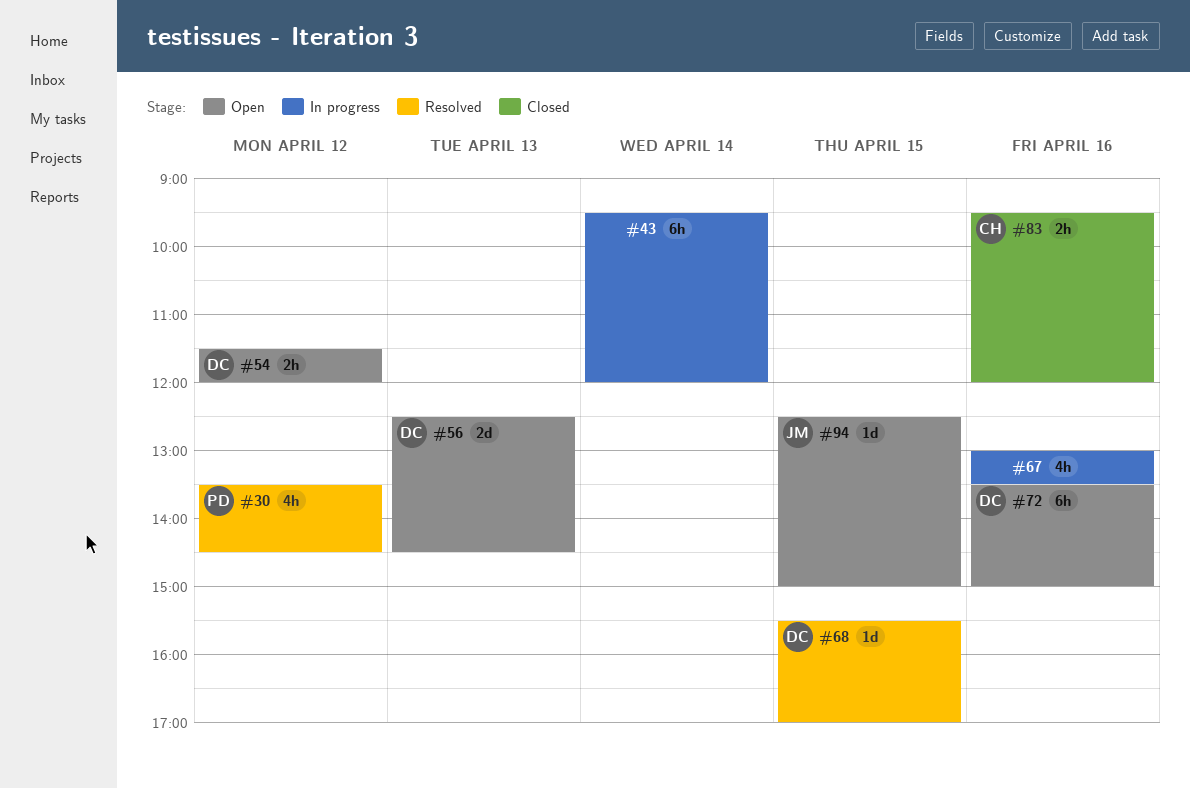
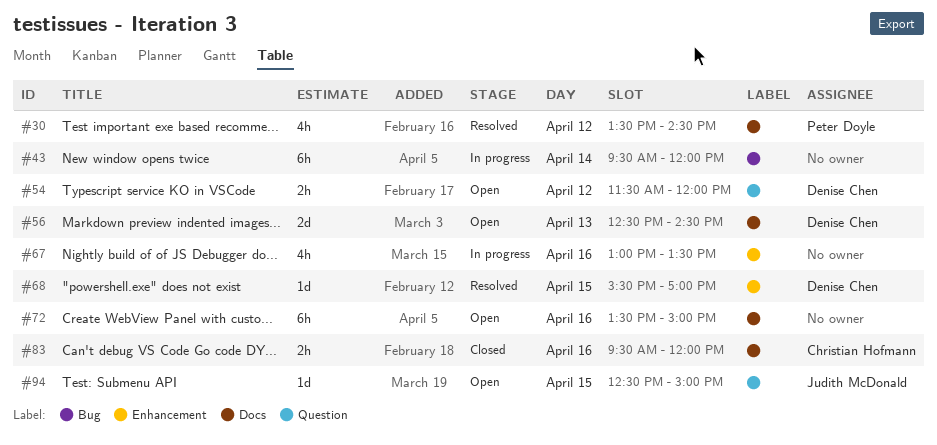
#72, owner: Denise Chen -> none

